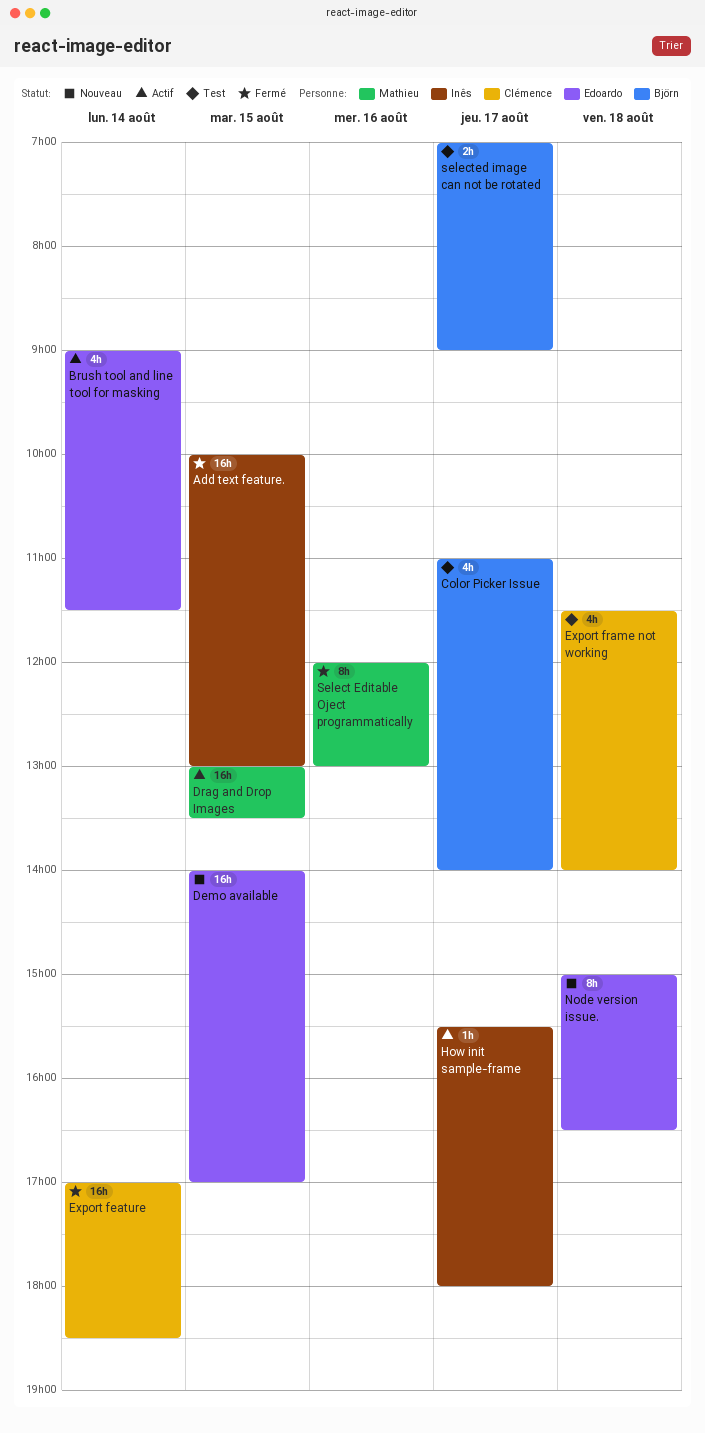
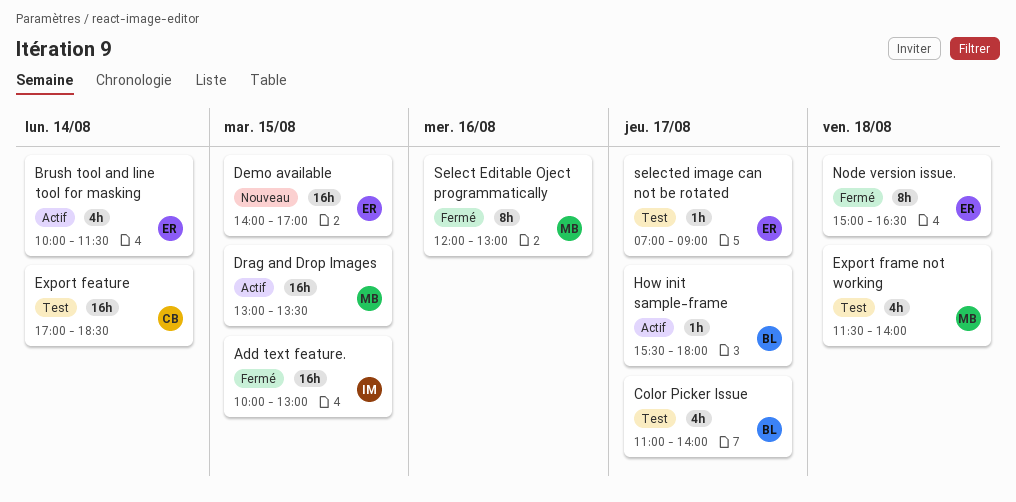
Brush tool and line tool for masking, begins: 09:00 -> 10:00
Export feature, status: Fermé -> Test
Export frame not working, owner: Clémence -> Mathieu
How init sample-frame, owner: Inês -> Björn
Node version issue., status: Nouveau -> Fermé
selected image can not be rotated, owner: Björn -> Edoardo
selected image can not be rotated, estimate: 2h -> 1h

